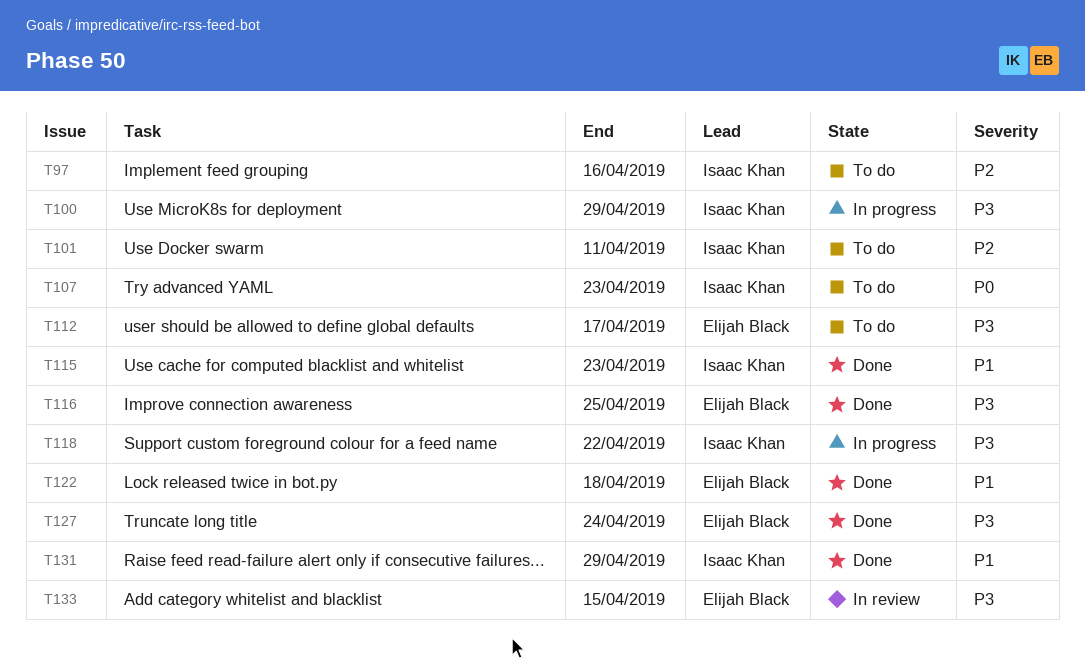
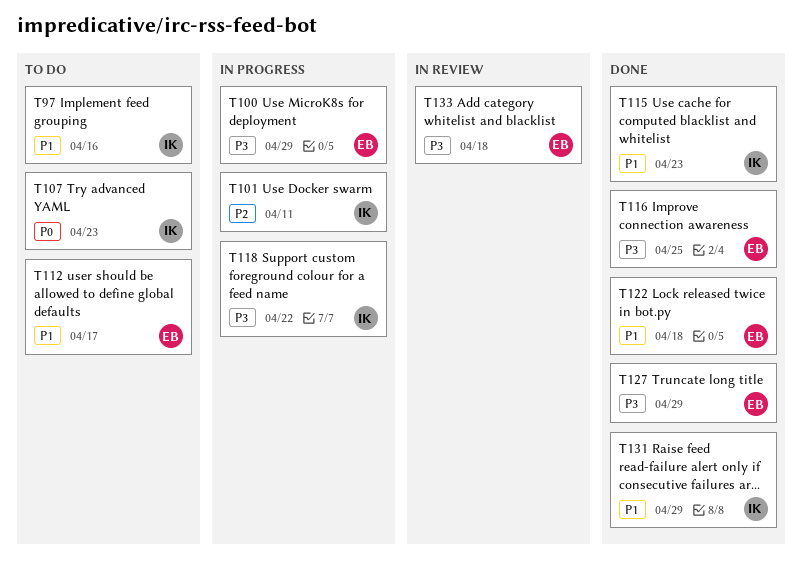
T97, priority: P2 -> P1
T100, owner: Isaac Khan -> Elijah Black
T101, status: To do -> In progress
T112, priority: P3 -> P1
T127, due: Apr 24 -> Apr 29
T133, due: Apr 15 -> Apr 18

